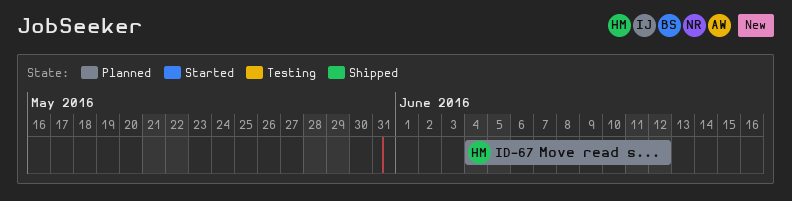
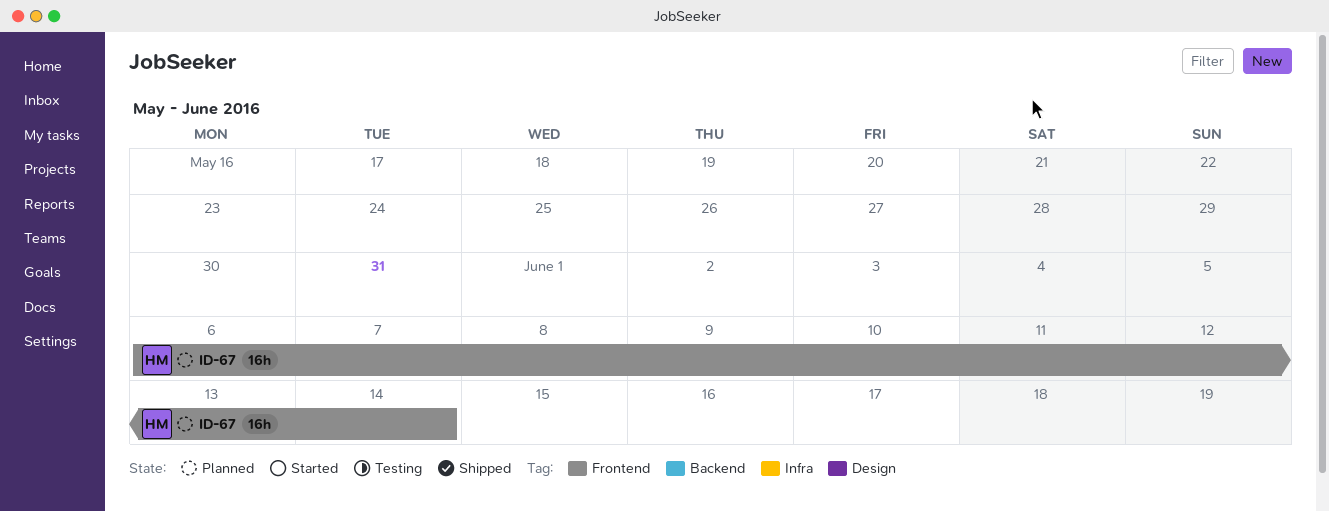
ID-67, start: Jun 4 -> Jun 6
ID-67, due: Jun 12 -> Jun 14

